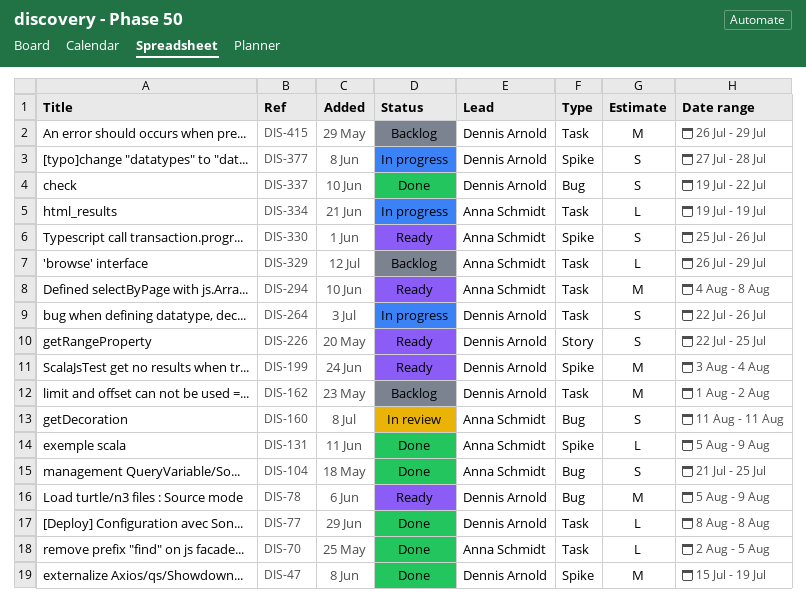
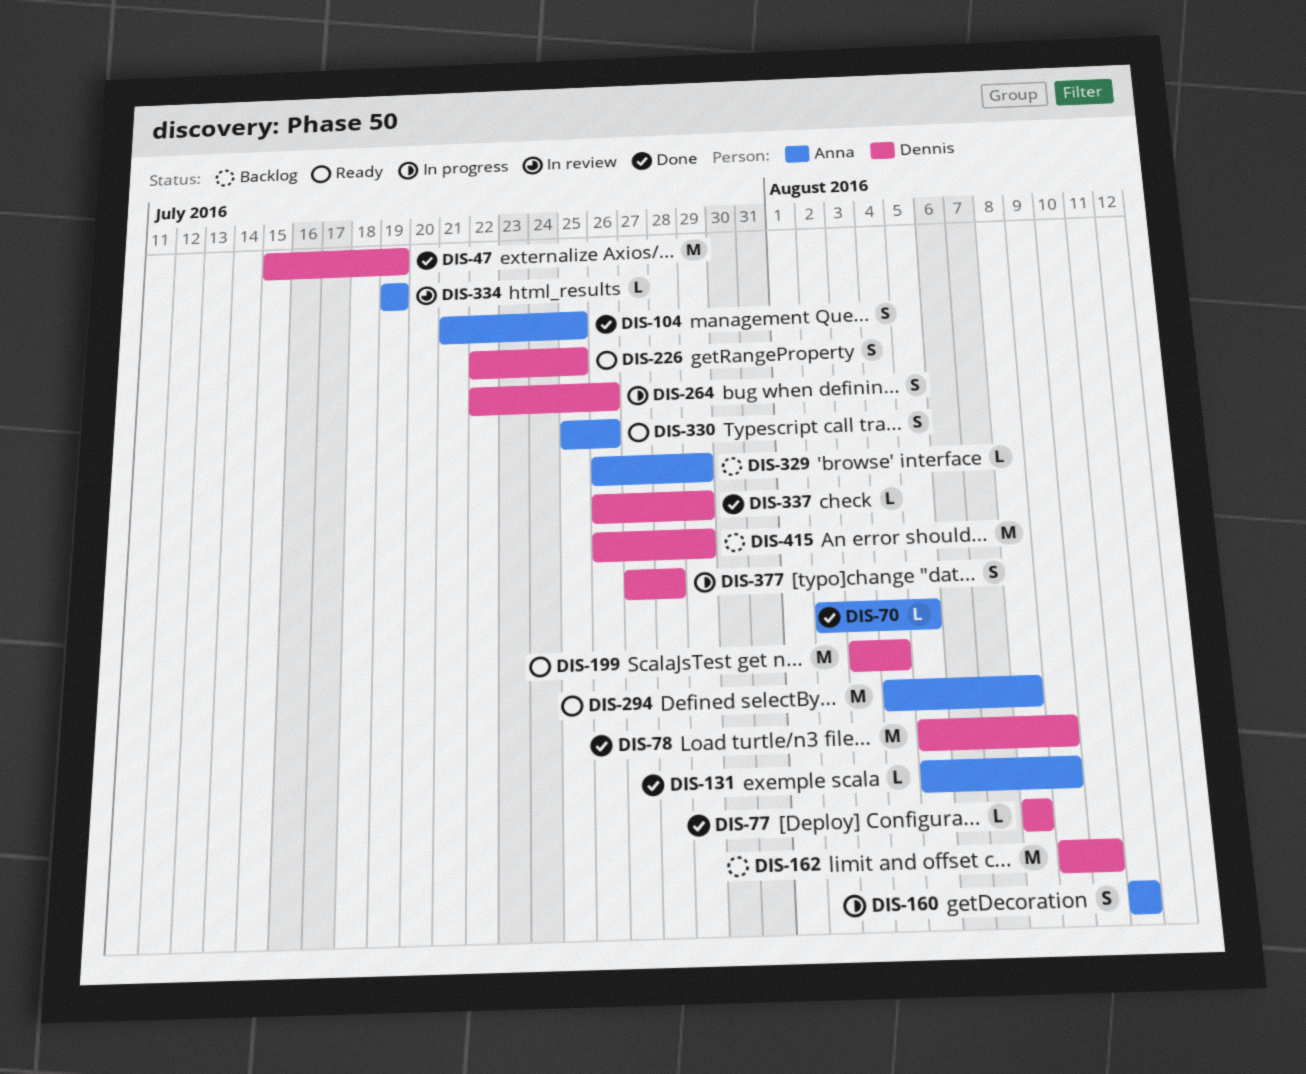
DIS-78, status: Ready -> Done
DIS-160, status: In review -> In progress
DIS-162, start: Aug 1 -> Aug 9
DIS-162, due: Aug 2 -> Aug 10
DIS-334, status: In progress -> In review
DIS-337, estimate: S -> L
DIS-337, start: Jul 19 -> Jul 26
DIS-337, due: Jul 22 -> Jul 29

